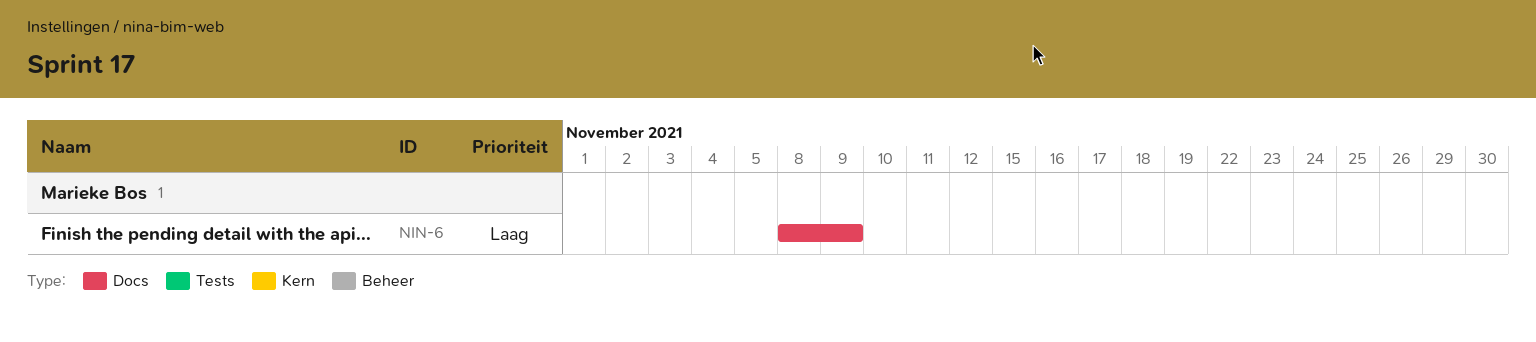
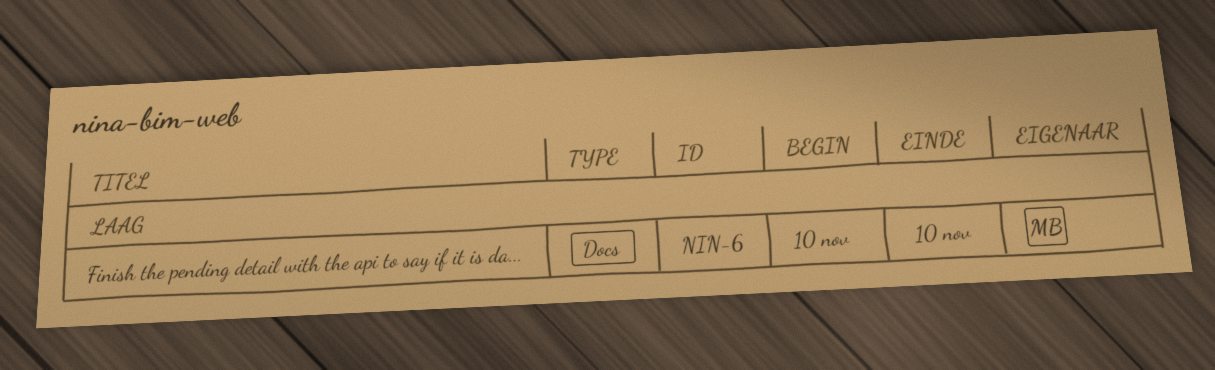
NIN-6, start: Nov 8 -> Nov 10
NIN-6, due: Nov 9 -> Nov 10

